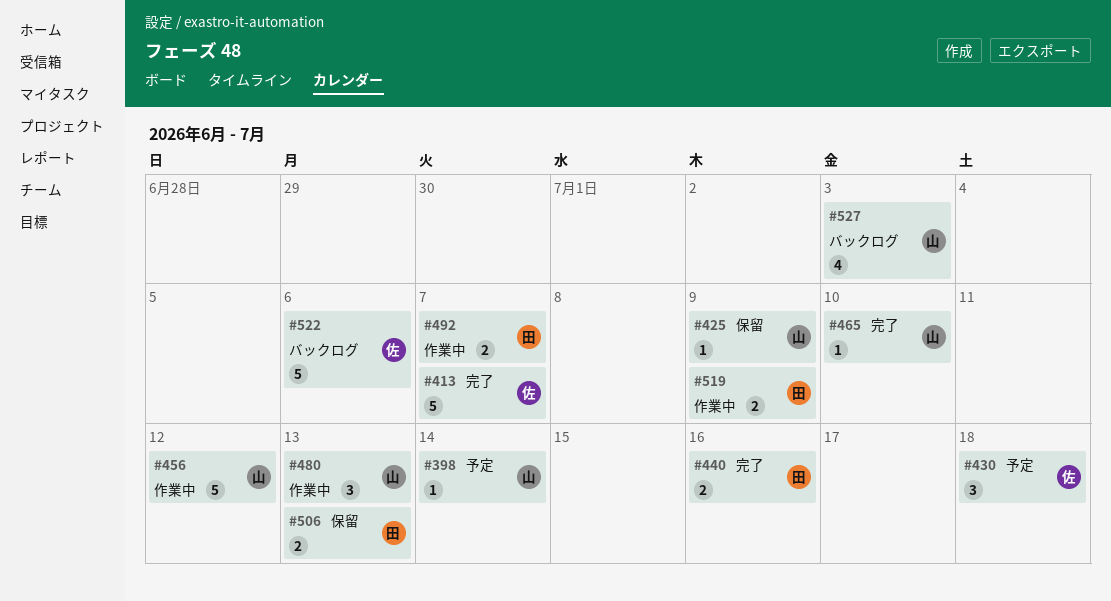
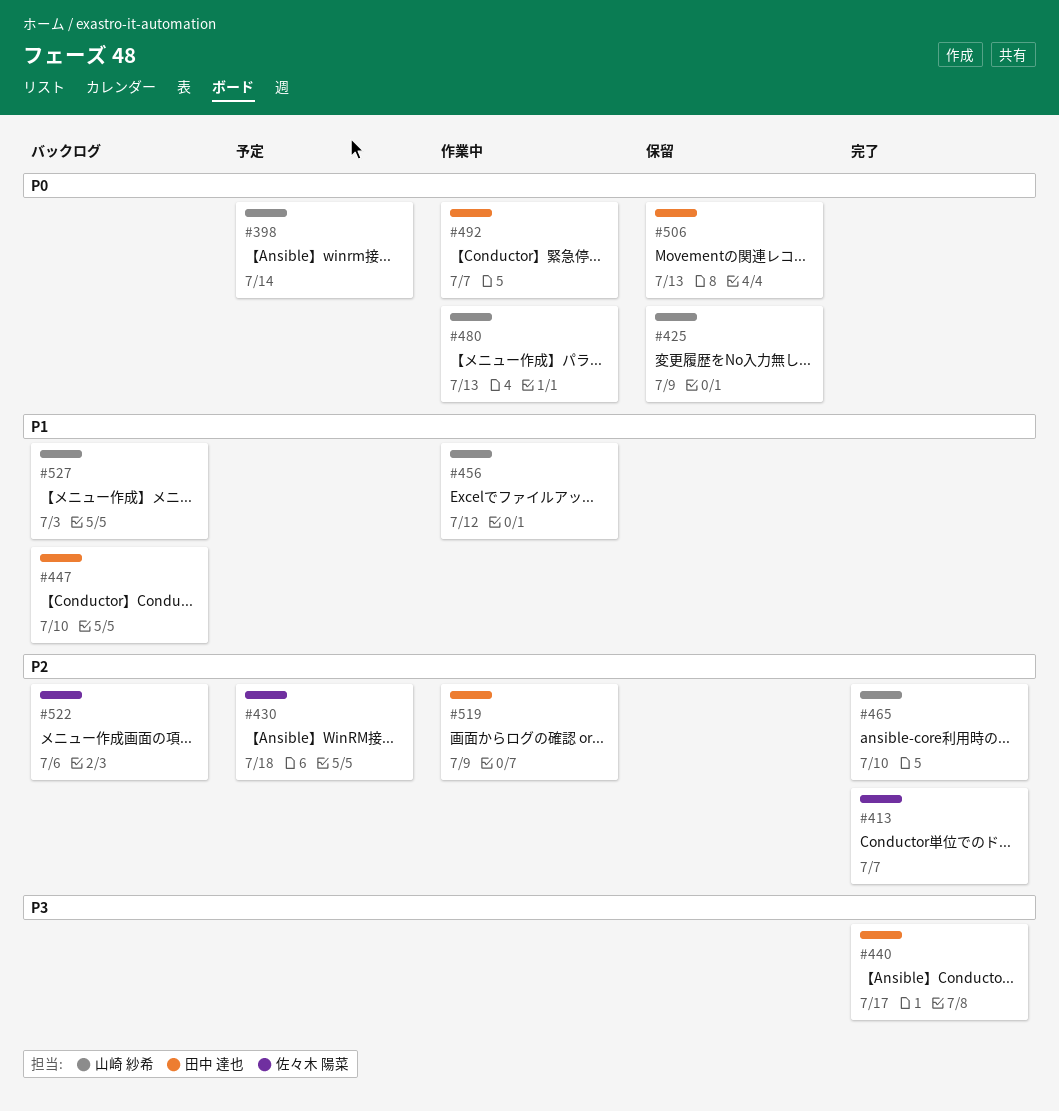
#440, due: Jul 16 -> Jul 17
#447: none -> present

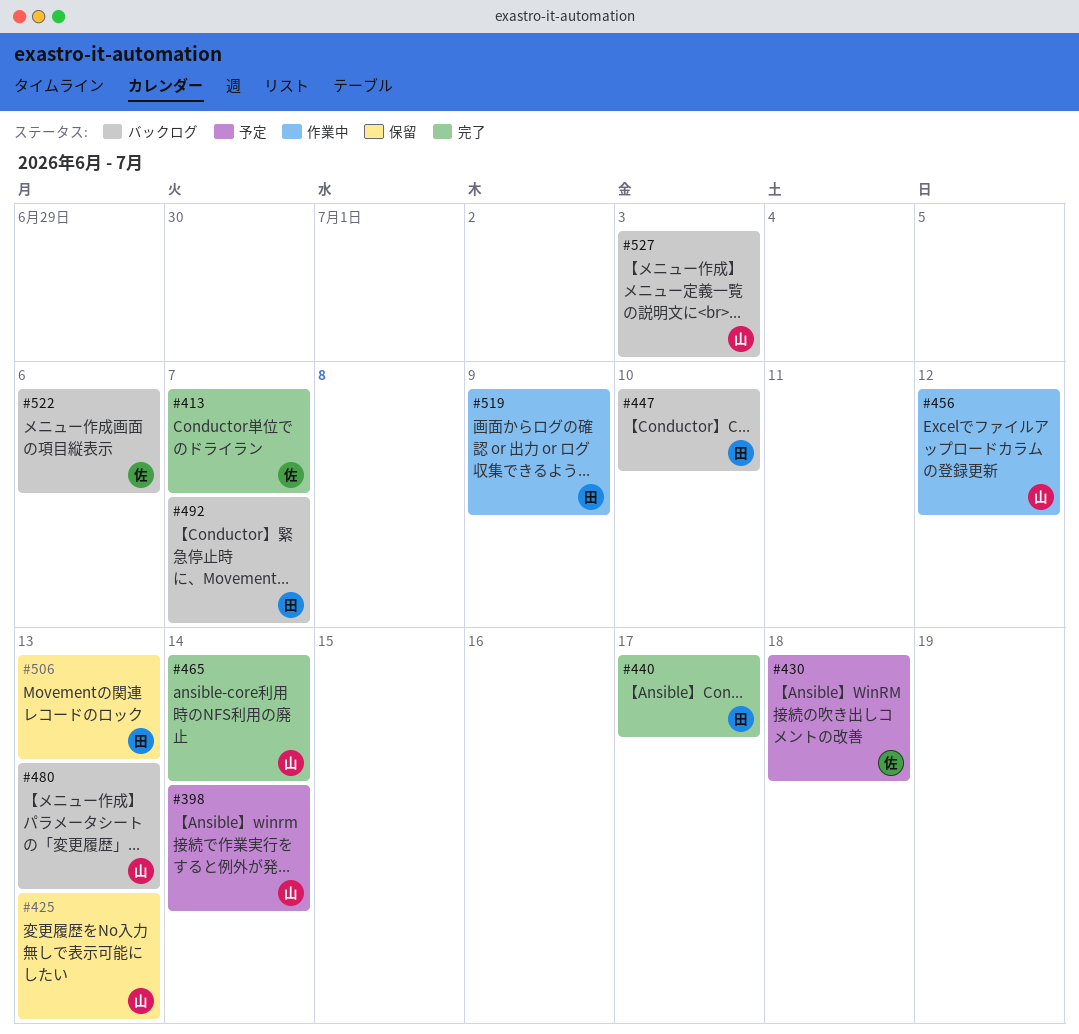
#425, due: Jul 9 -> Jul 13
#465, due: Jul 10 -> Jul 14
#480, status: 作業中 -> バックログ
#492, status: 作業中 -> バックログ

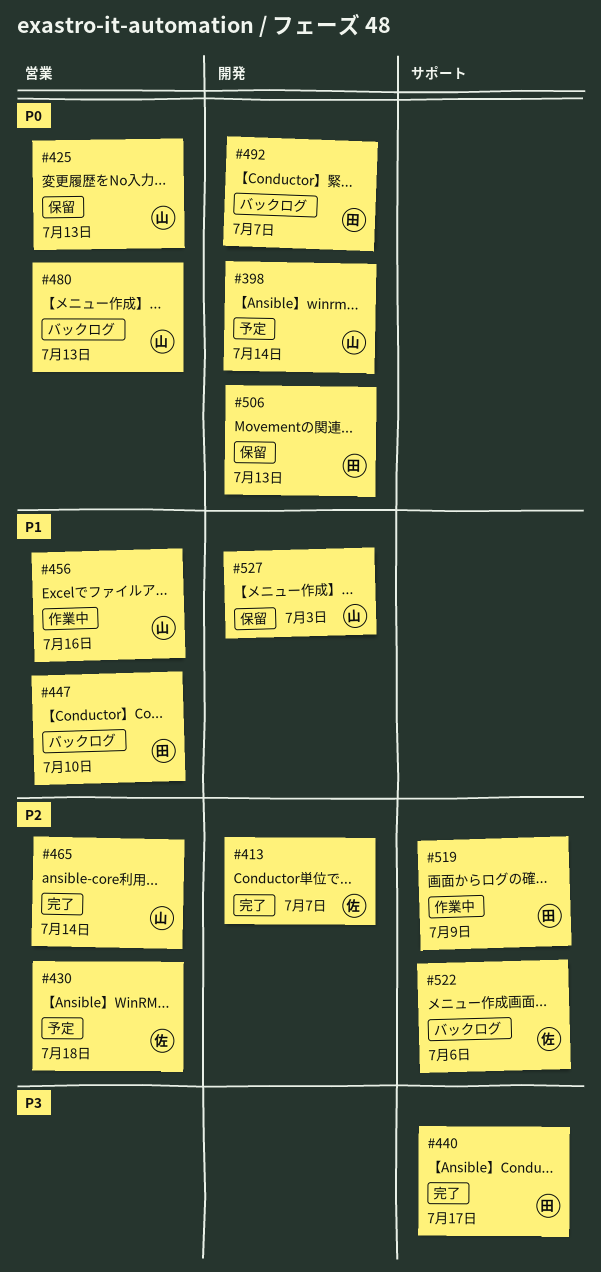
#456, due: Jul 12 -> Jul 16
#527, status: バックログ -> 保留

